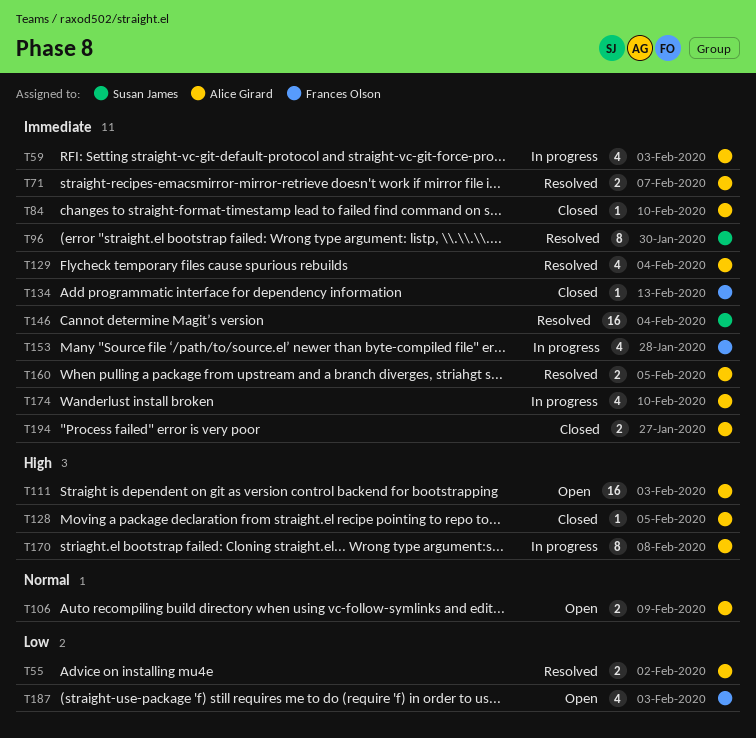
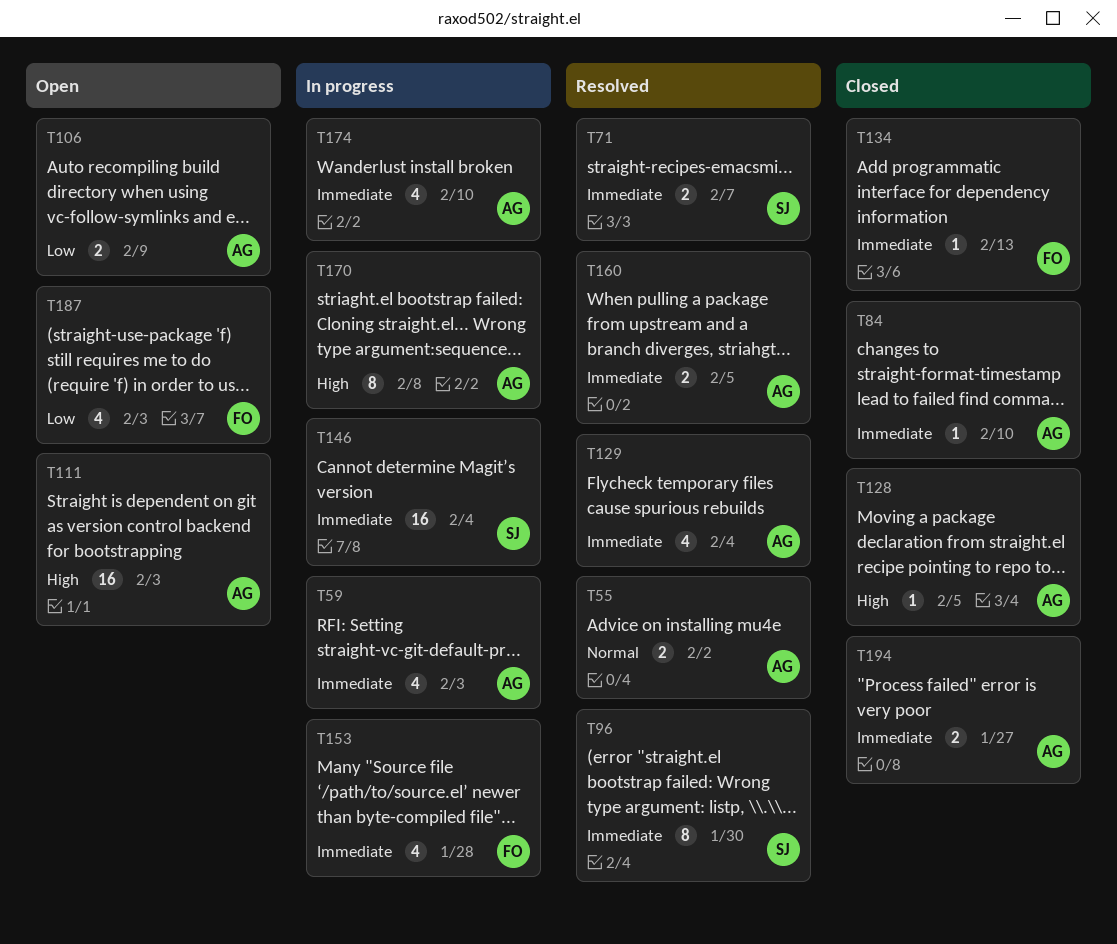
T55, priority: Low -> Normal
T71, owner: Alice Girard -> Susan James
T106, priority: Normal -> Low
T146, status: Resolved -> In progress

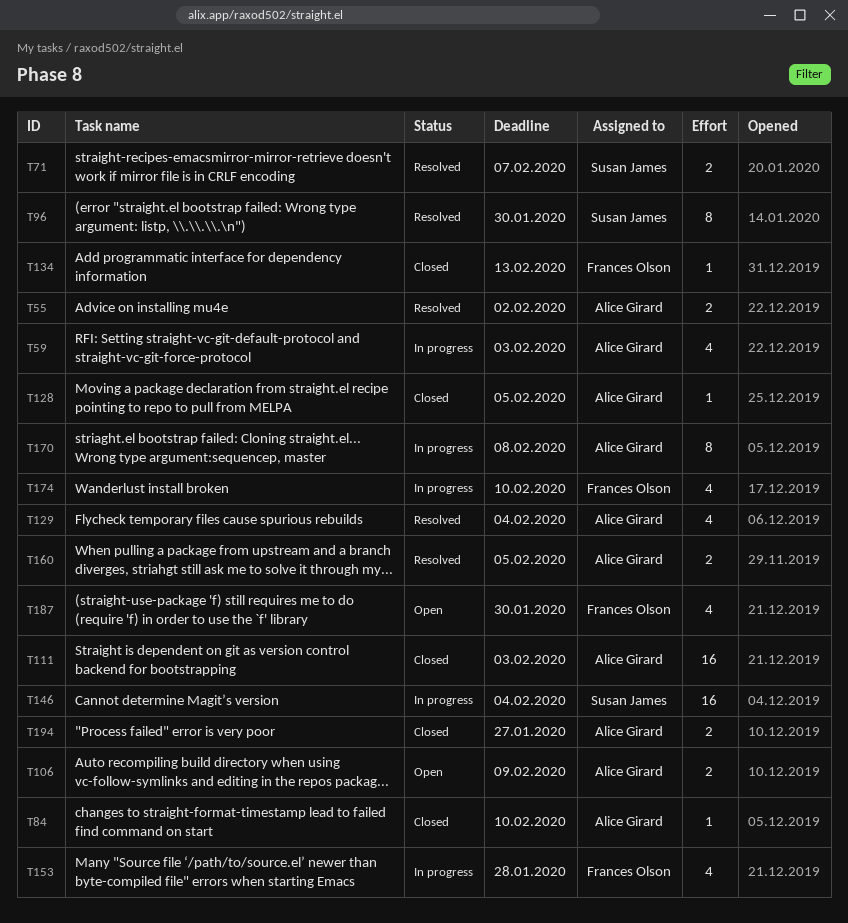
T111, status: Open -> Closed
T174, owner: Alice Girard -> Frances Olson
T187, due: Feb 3 -> Jan 30

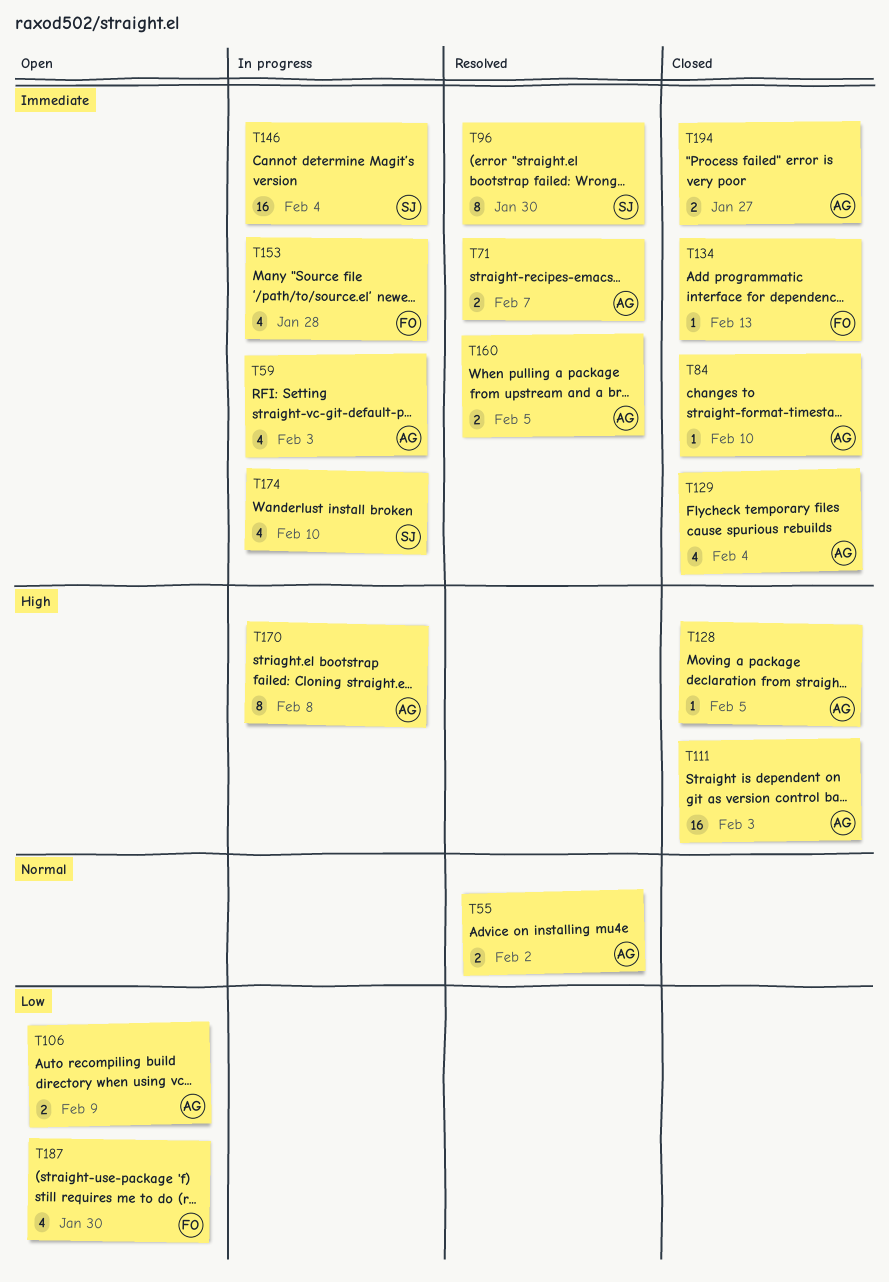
T71, owner: Susan James -> Alice Girard
T129, status: Resolved -> Closed
T174, owner: Frances Olson -> Susan James

